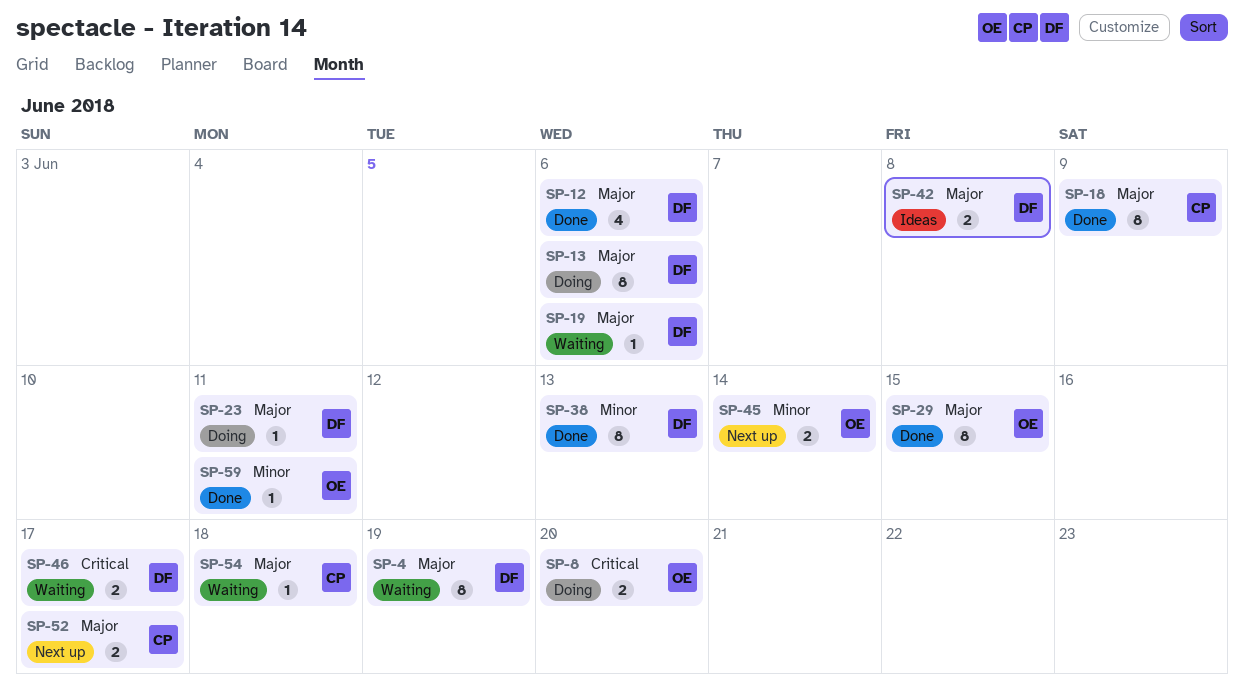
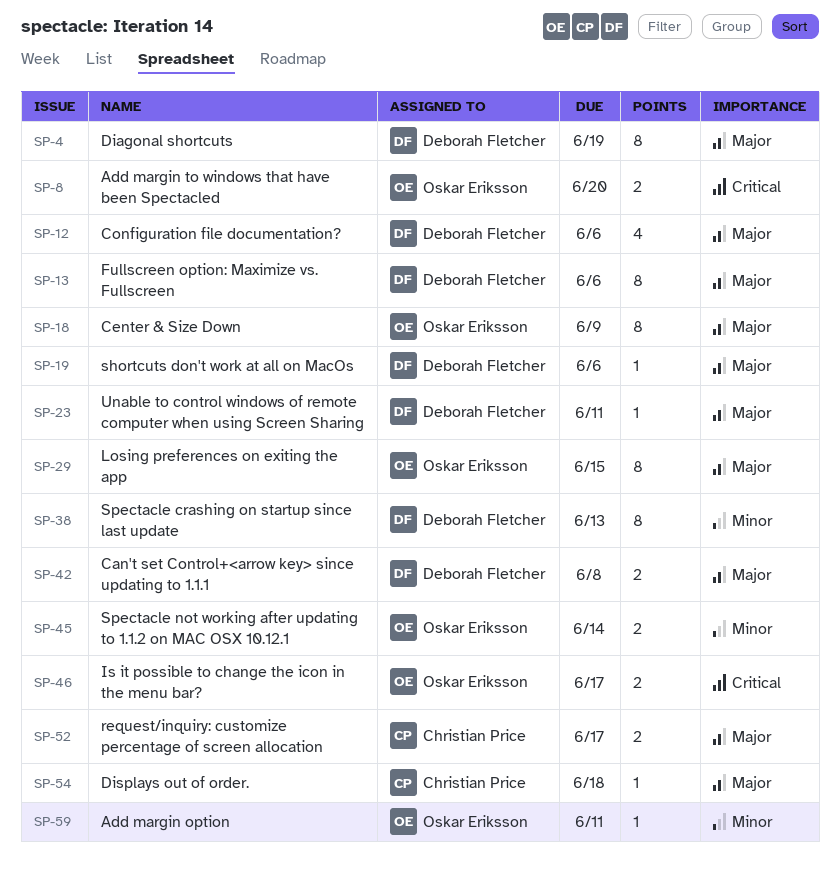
SP-18, owner: Christian Price -> Oskar Eriksson
SP-46, owner: Deborah Fletcher -> Oskar Eriksson

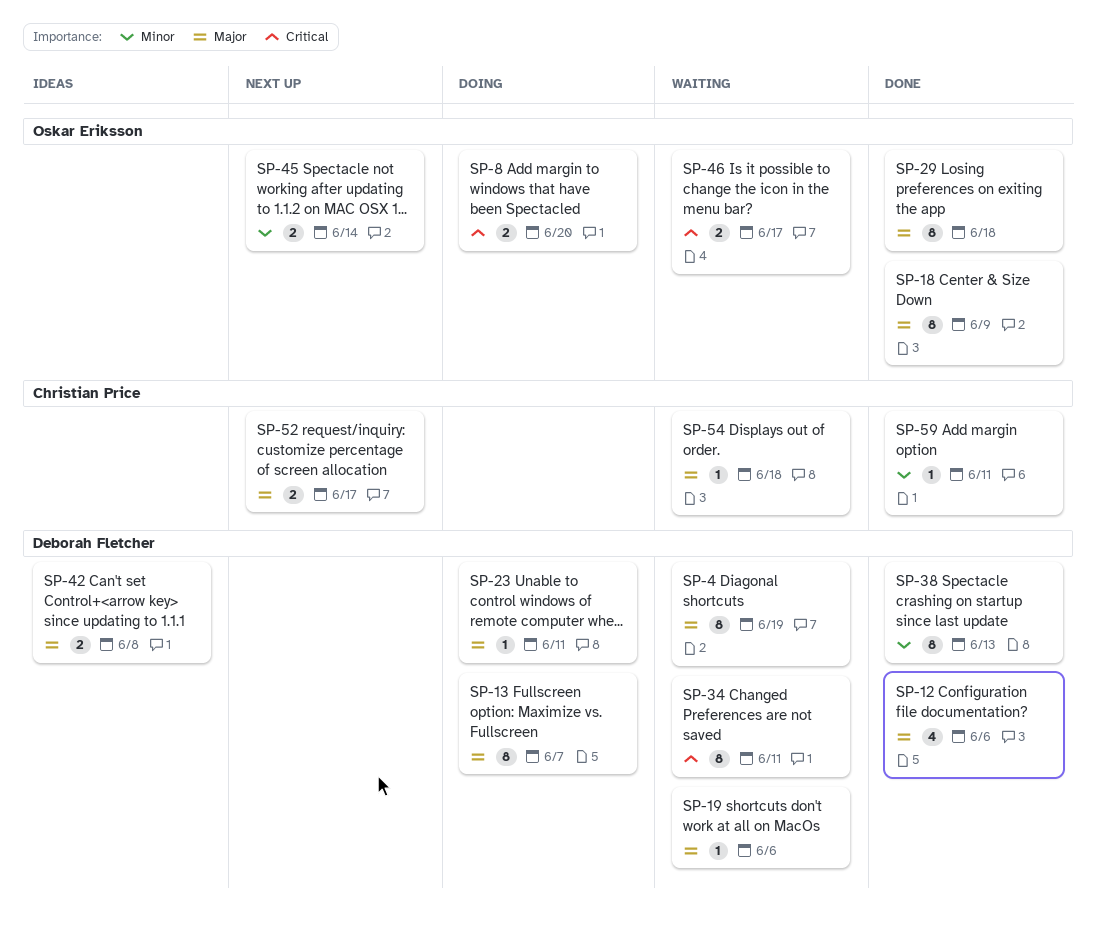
SP-13, due: Jun 6 -> Jun 7
SP-29, due: Jun 15 -> Jun 18
SP-34: none -> present
SP-59, owner: Oskar Eriksson -> Christian Price

